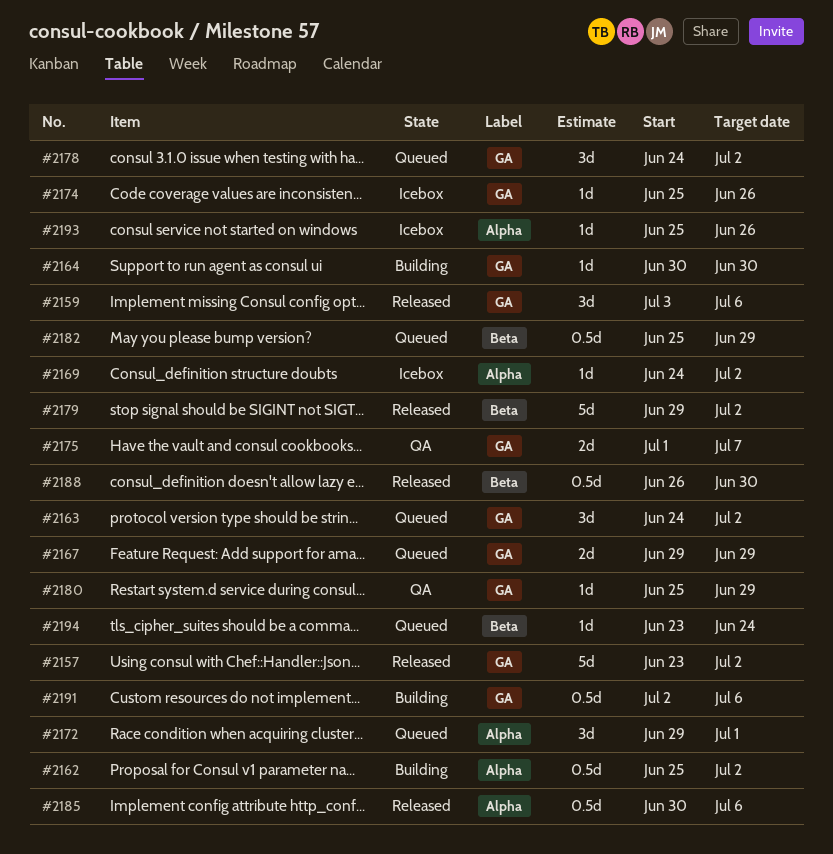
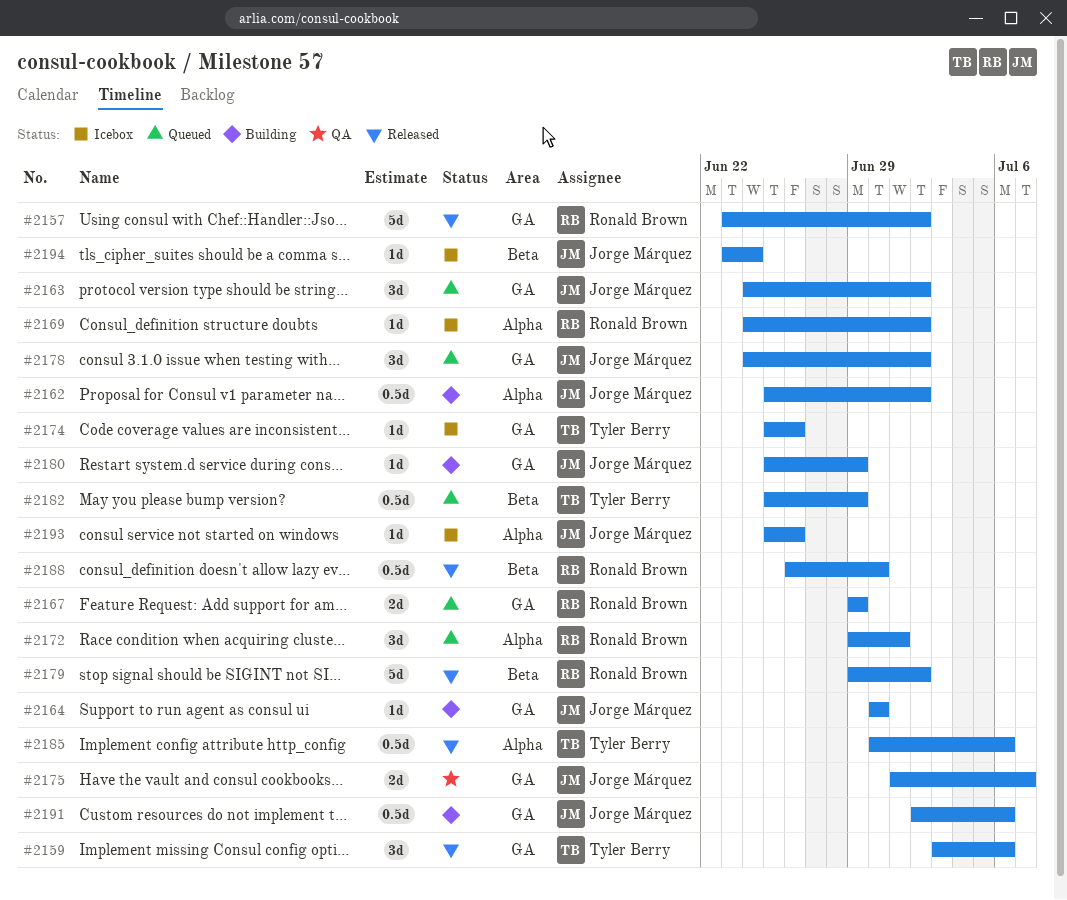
#2180, status: QA -> Building
#2194, status: Queued -> Icebox

